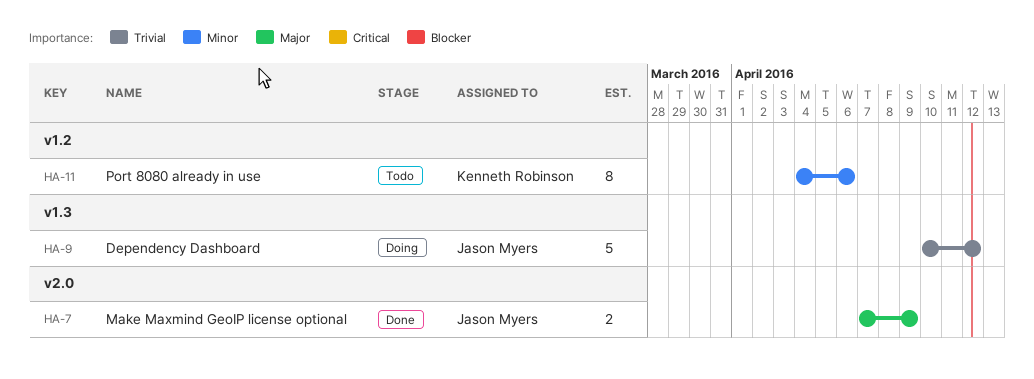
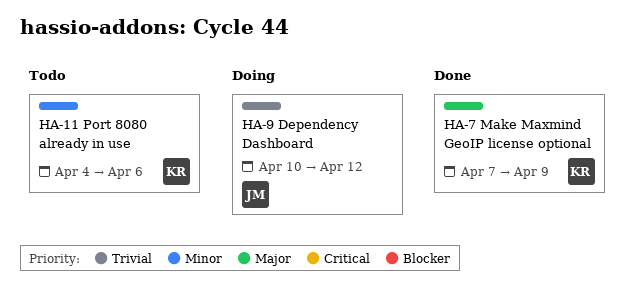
HA-7, owner: Jason Myers -> Kenneth Robinson

